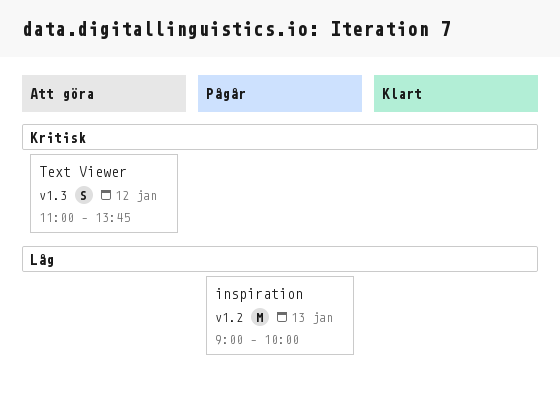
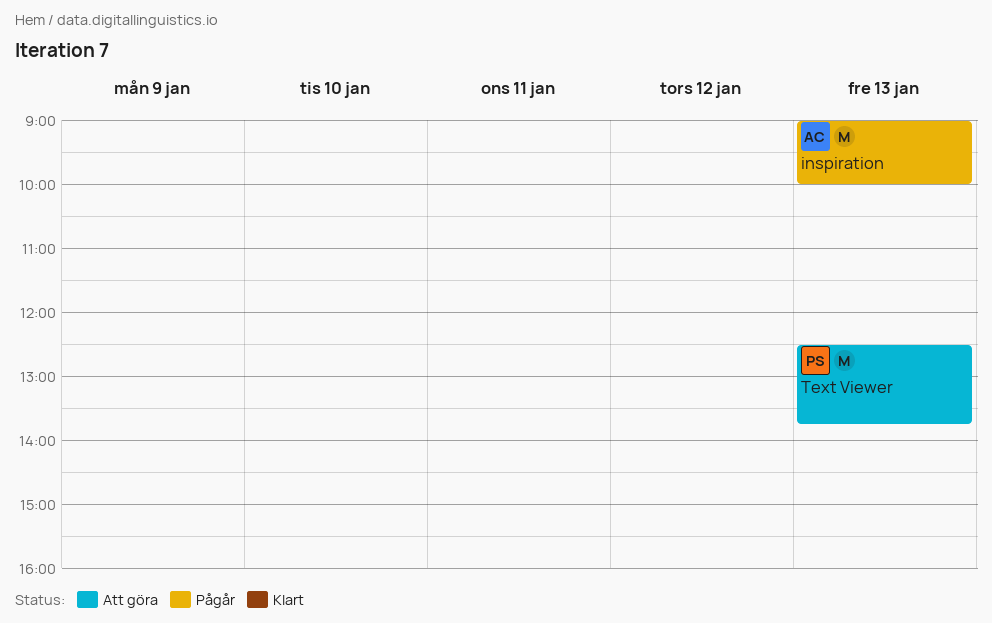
Text Viewer, estimate: S -> M
Text Viewer, day: Jan 12 -> Jan 13
Text Viewer, begins: 11:00 -> 12:30

